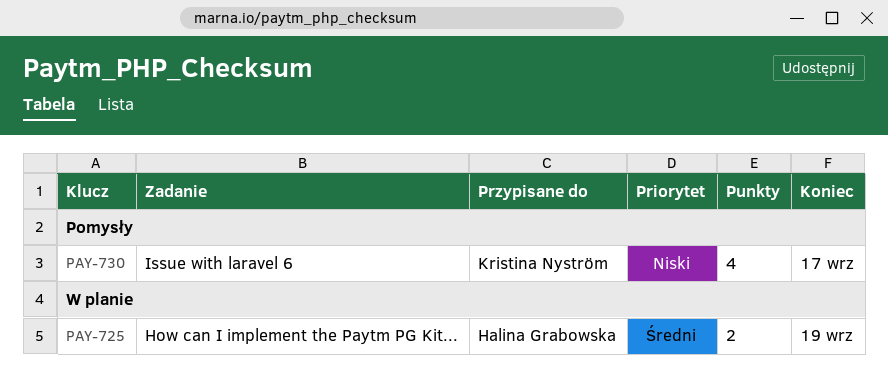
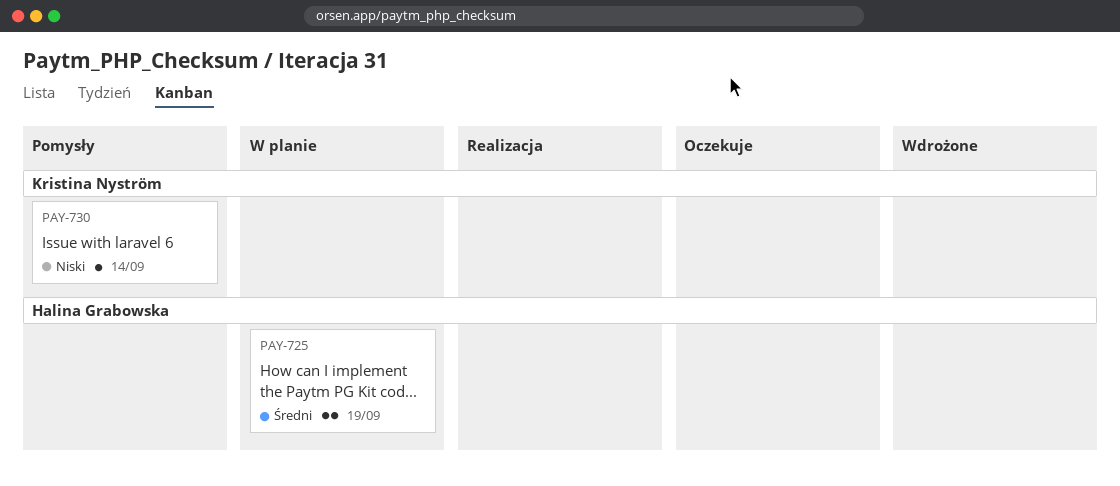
PAY-730, estimate: 4 -> 1
PAY-730, due: Sep 17 -> Sep 14

